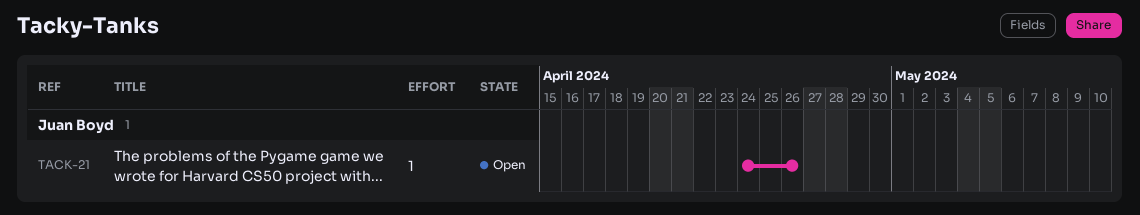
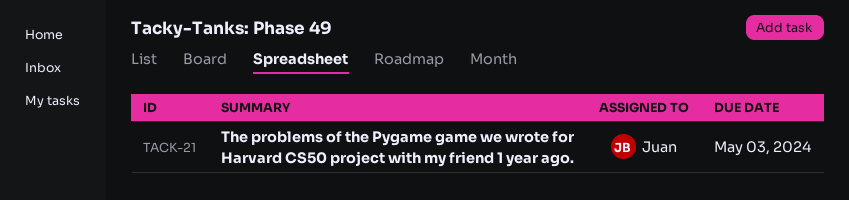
TACK-21, due: Apr 26 -> May 3

